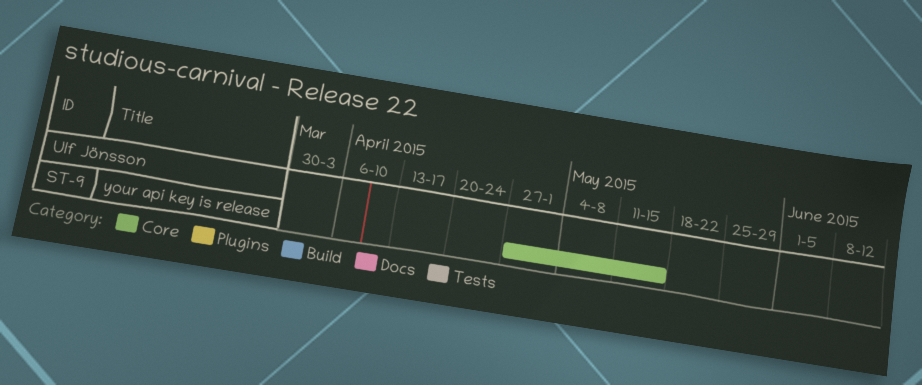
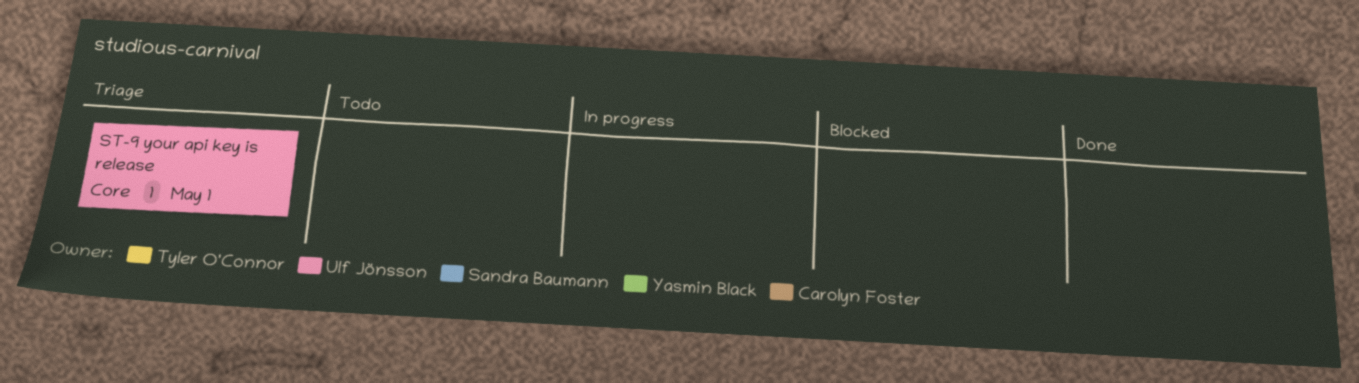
ST-9, due: May 15 -> May 1

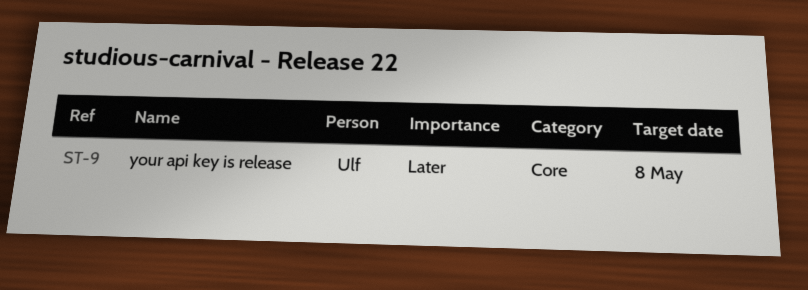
ST-9, due: May 1 -> May 8

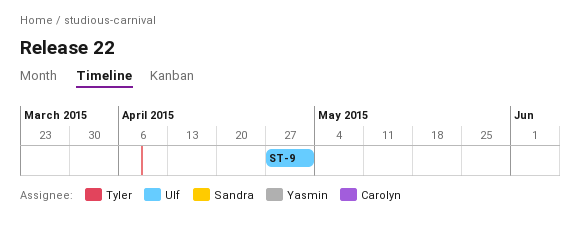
ST-9, due: May 8 -> May 1

